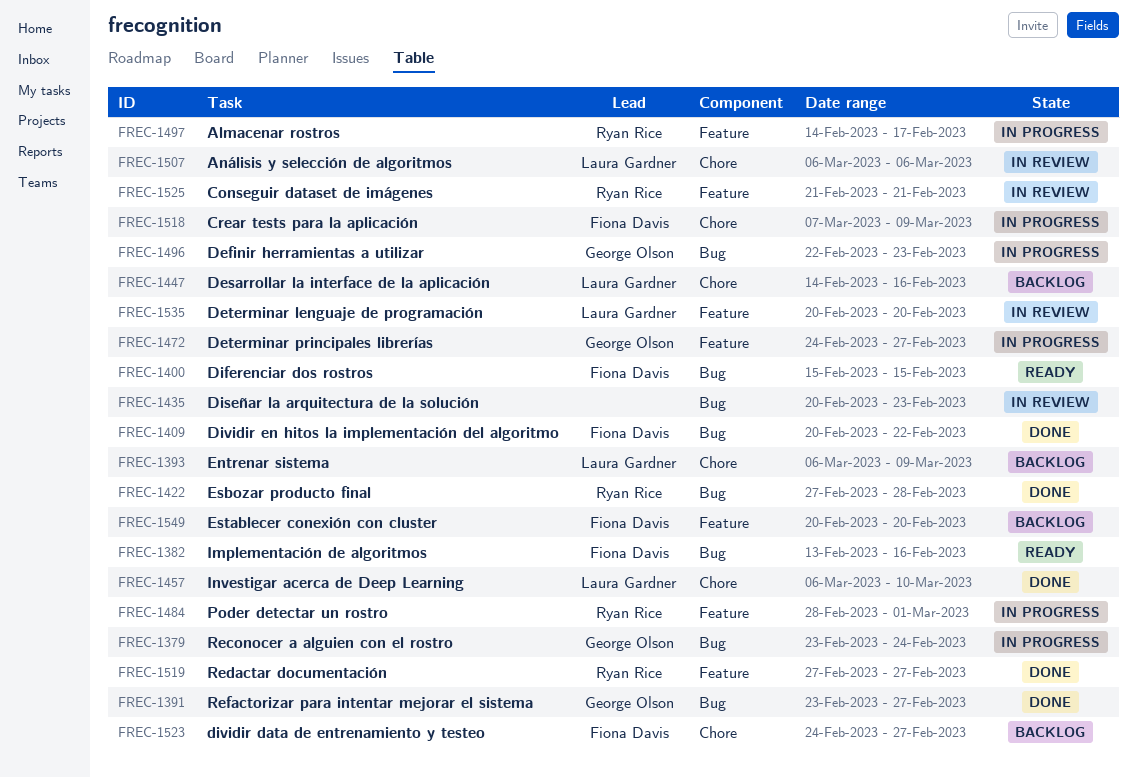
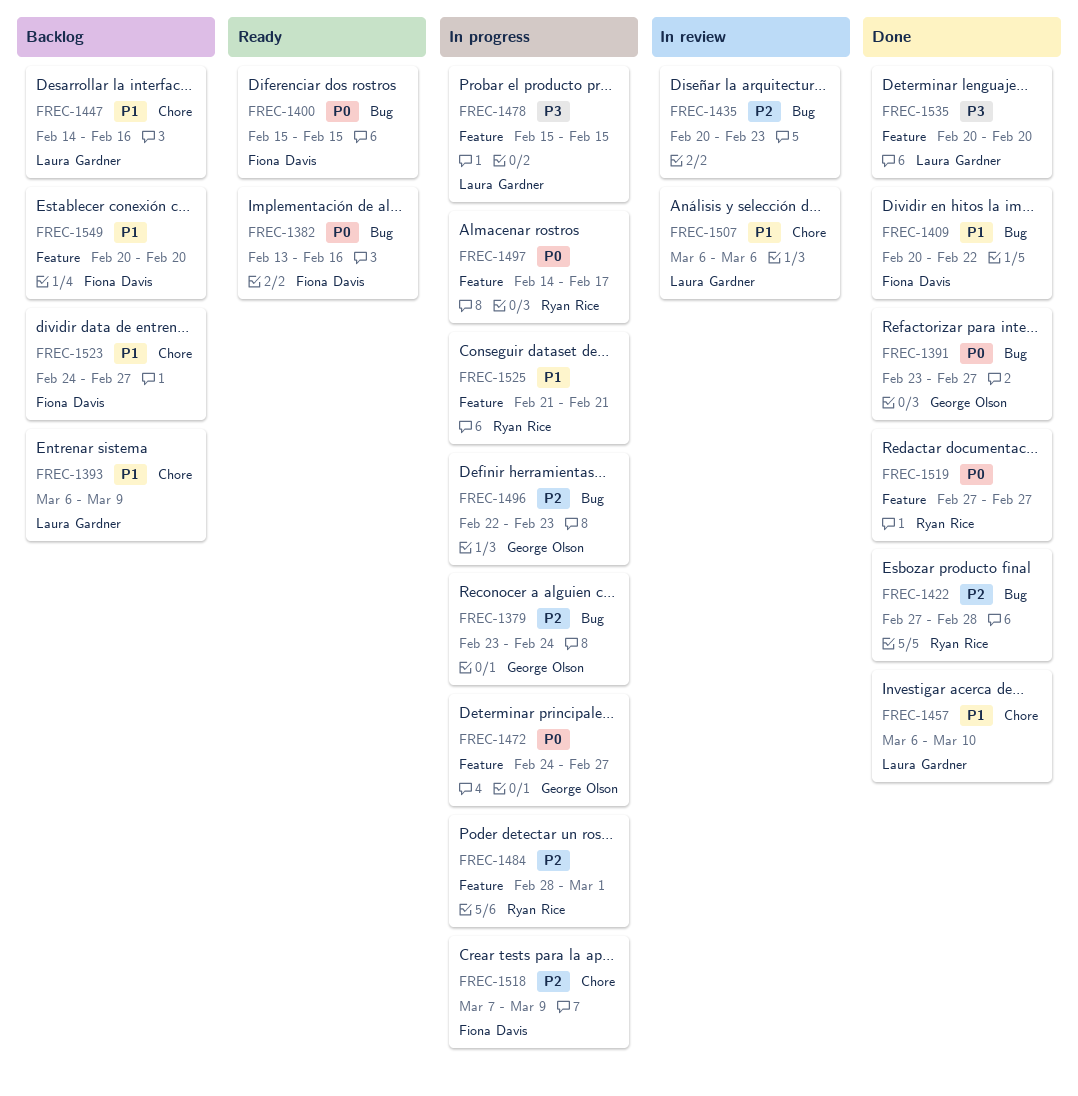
FREC-1478: none -> present
FREC-1525, status: In review -> In progress
FREC-1535, status: In review -> Done

